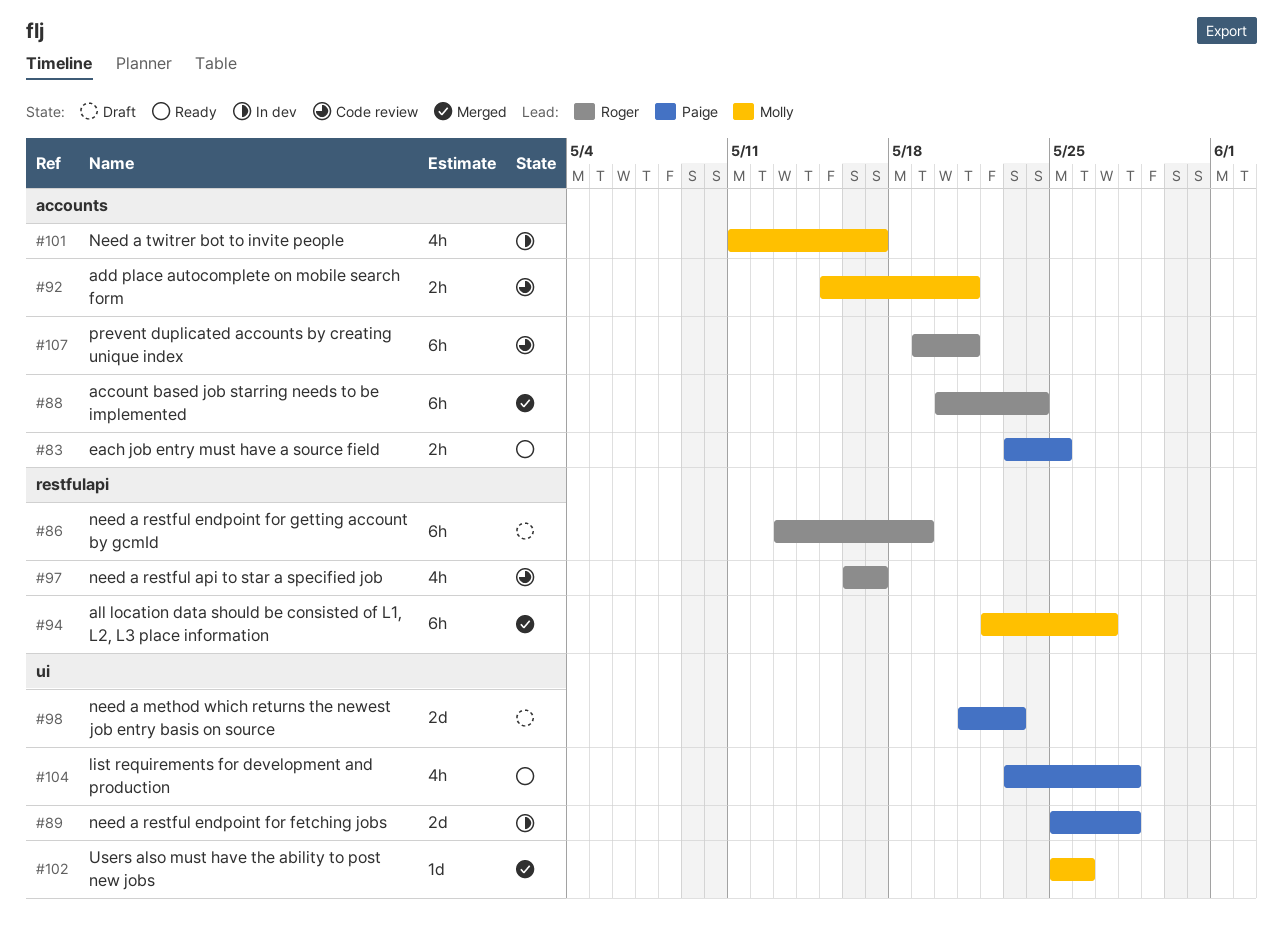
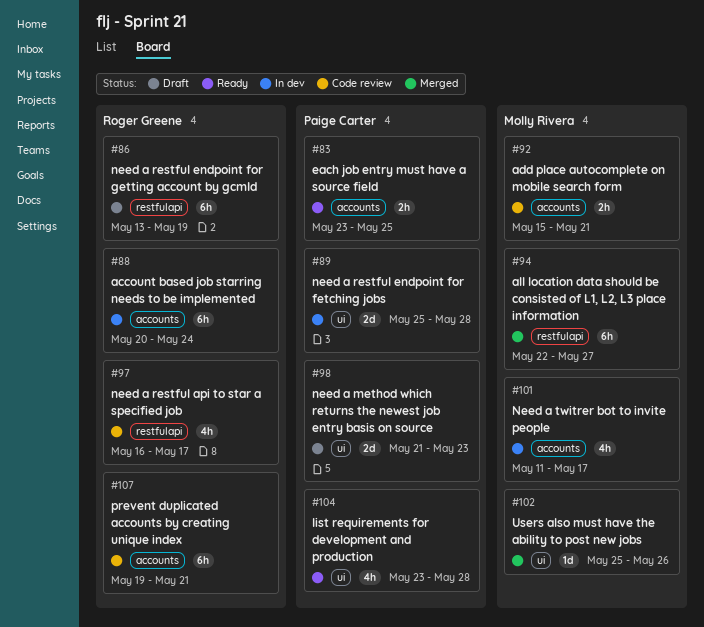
#88, status: Merged -> In dev

